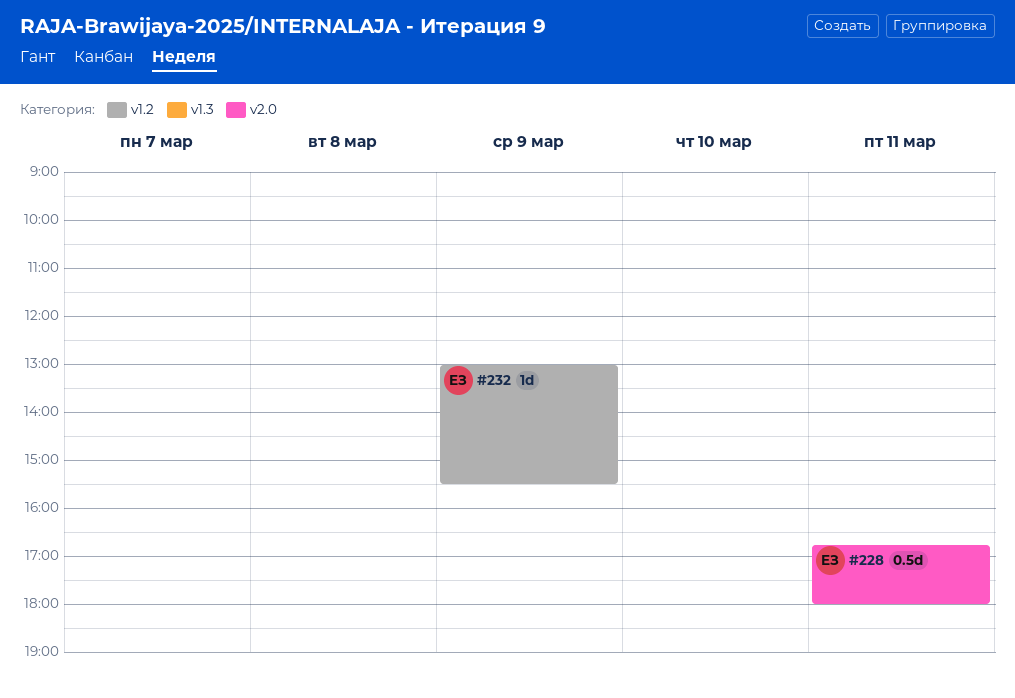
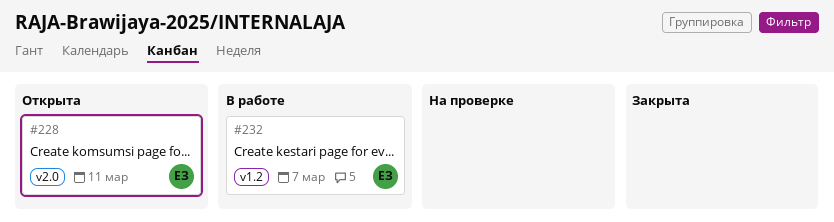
#232, day: Mar 9 -> Mar 7

